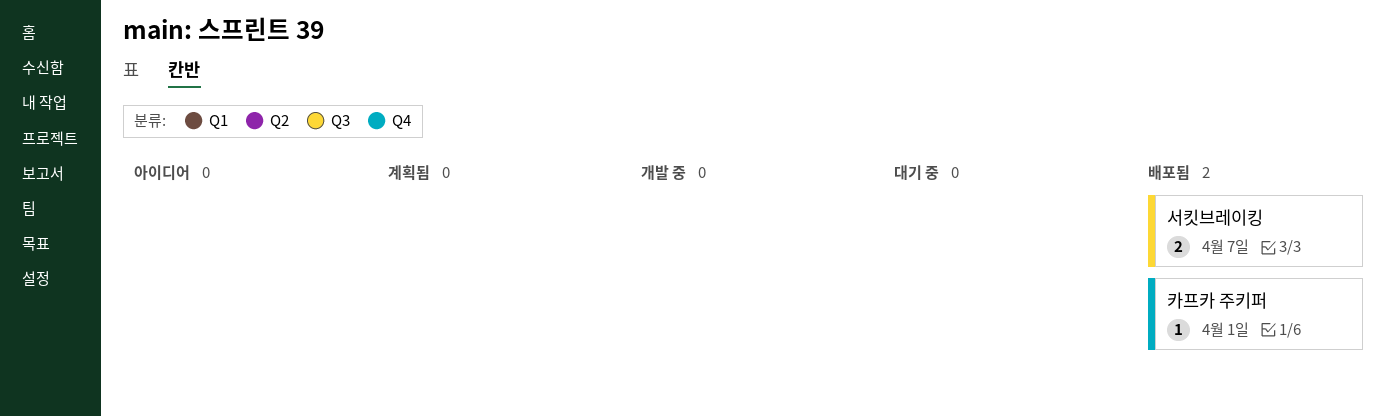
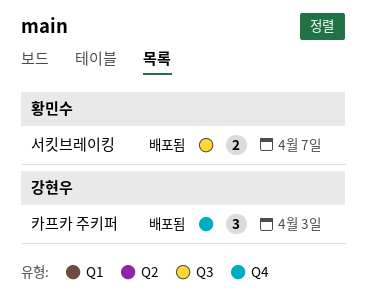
카프카 주키퍼, estimate: 1 -> 3
카프카 주키퍼, due: Apr 1 -> Apr 3

